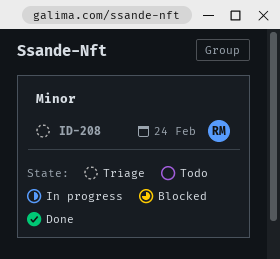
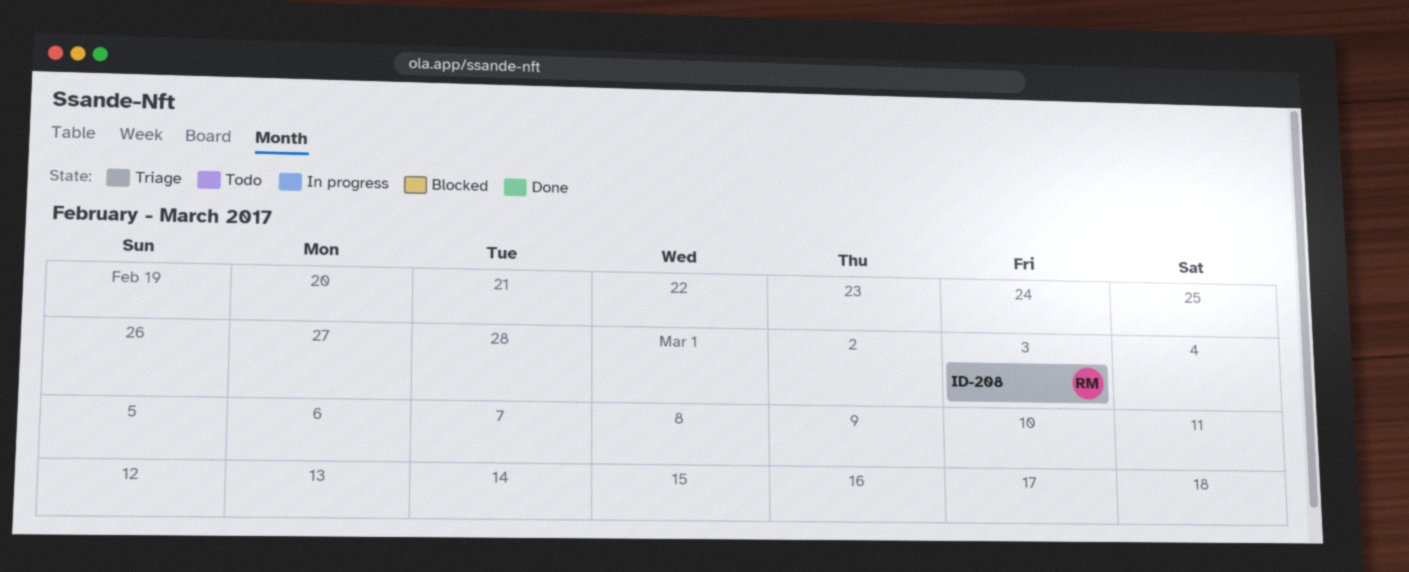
ID-208, due: Feb 24 -> Mar 3

